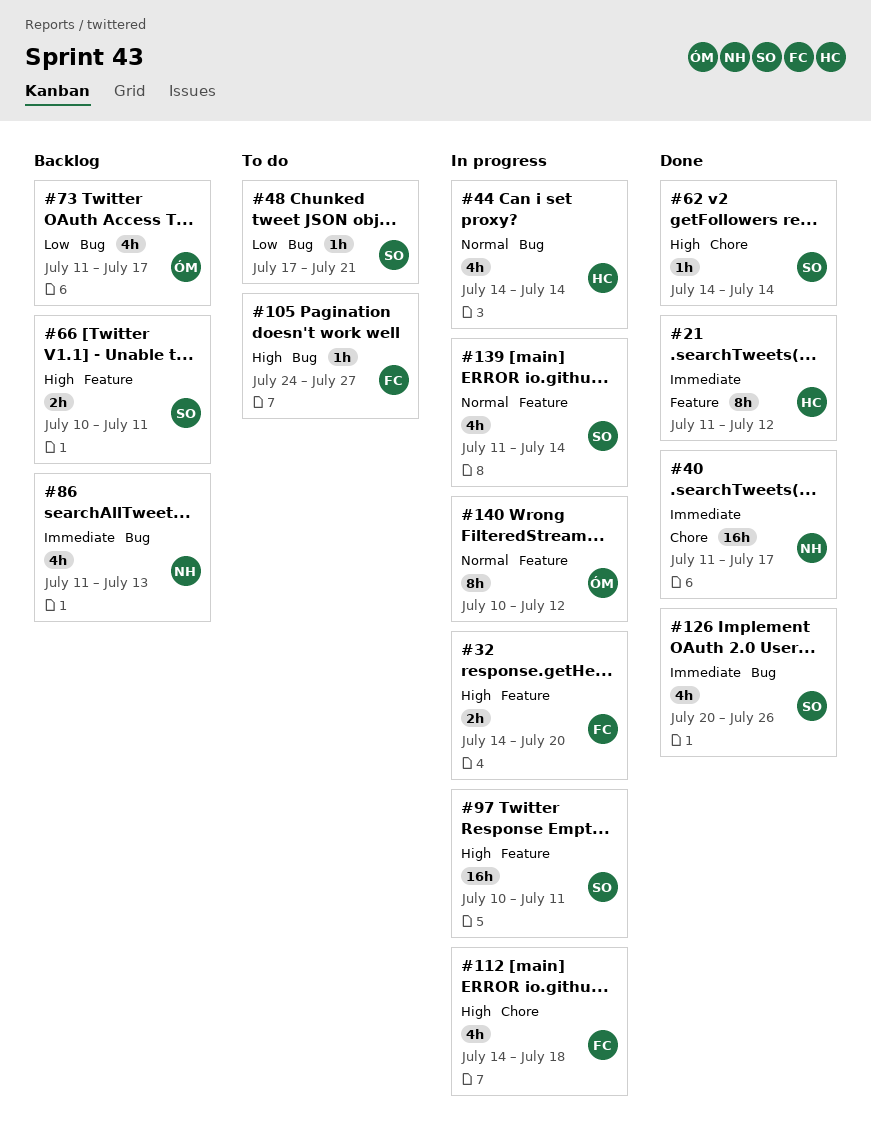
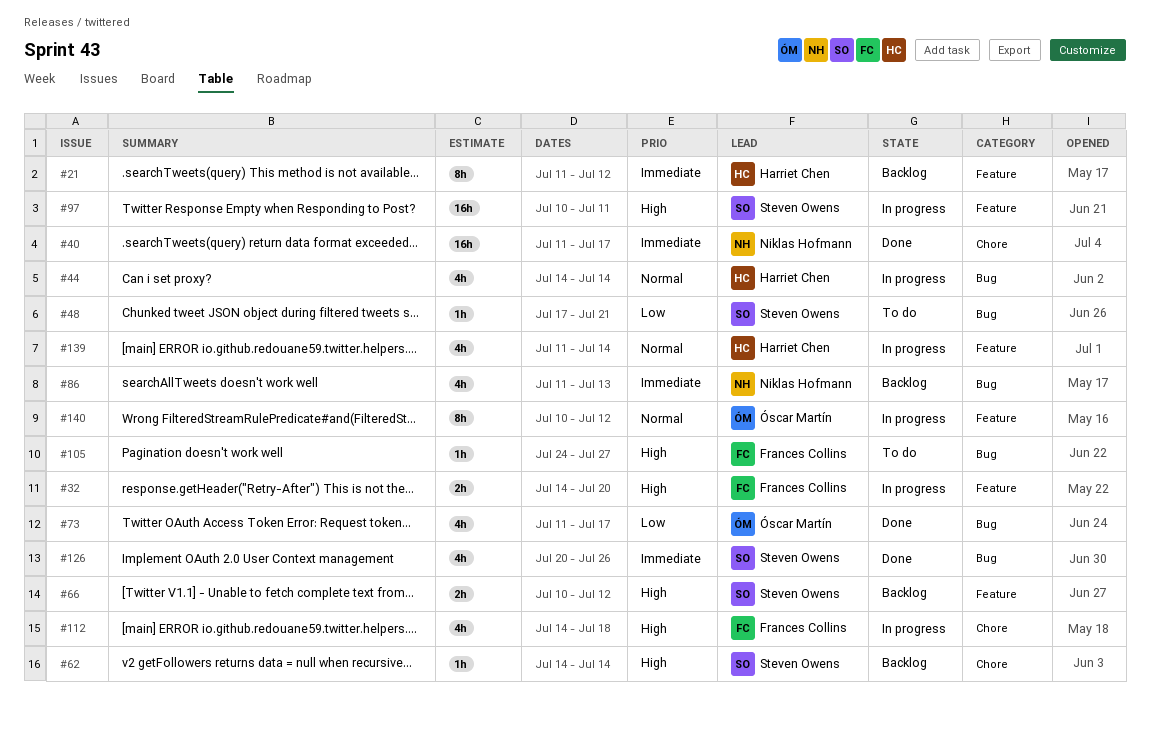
#21, status: Done -> Backlog
#62, status: Done -> Backlog
#66, due: Jul 11 -> Jul 12
#73, status: Backlog -> Done
#139, owner: Steven Owens -> Harriet Chen

